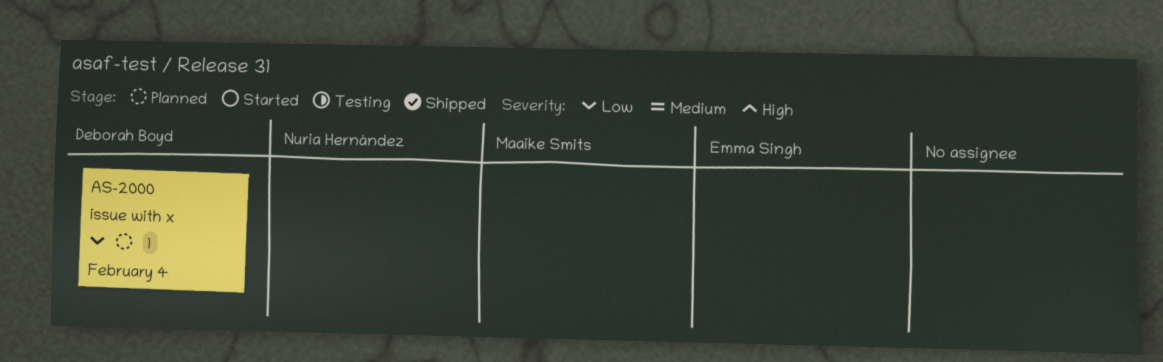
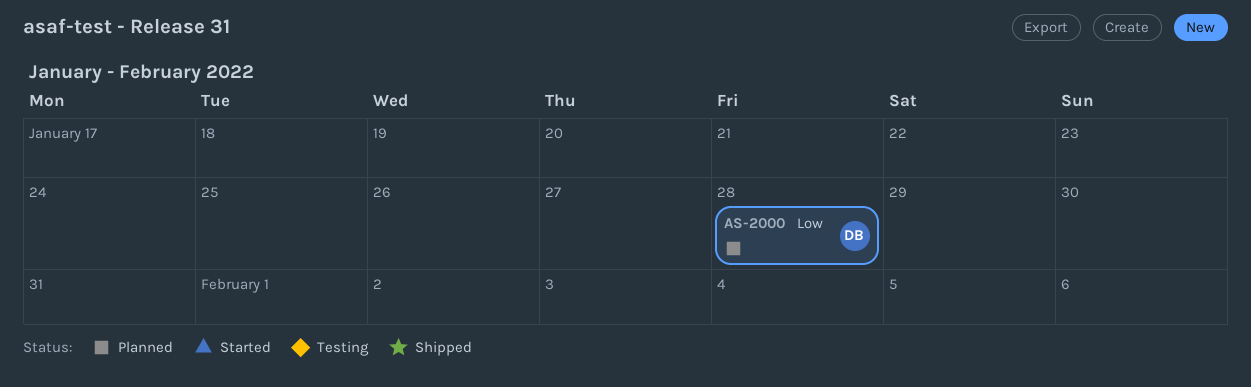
AS-2000, due: Feb 4 -> Jan 28

